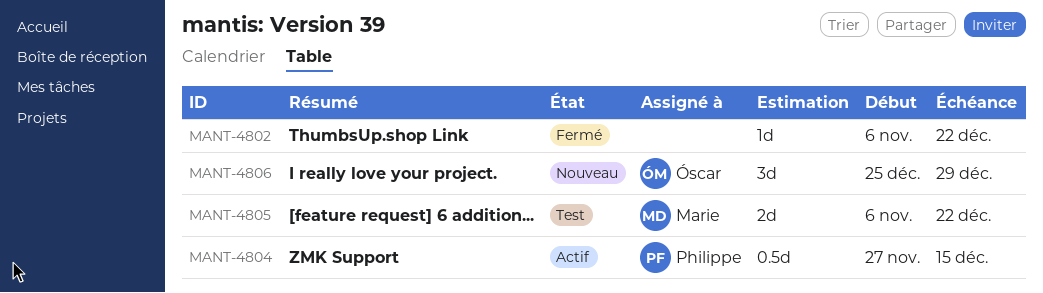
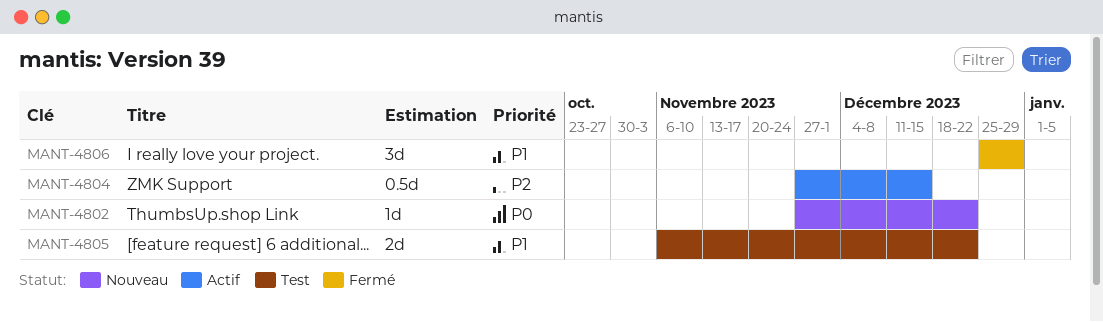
MANT-4802, status: Fermé -> Nouveau
MANT-4802, start: Nov 6 -> Nov 27
MANT-4806, status: Nouveau -> Fermé

